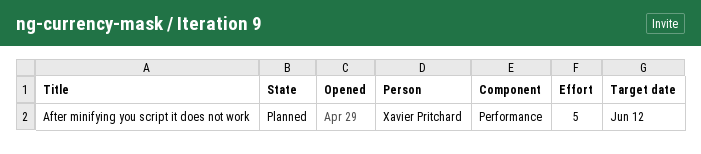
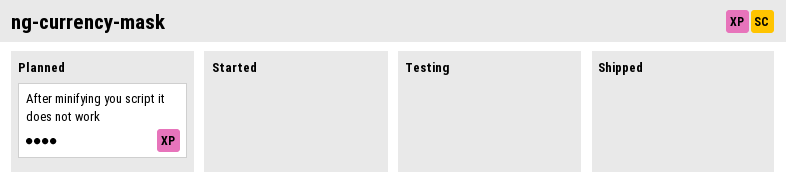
After minifying you script it does not work, estimate: 5 -> 4

